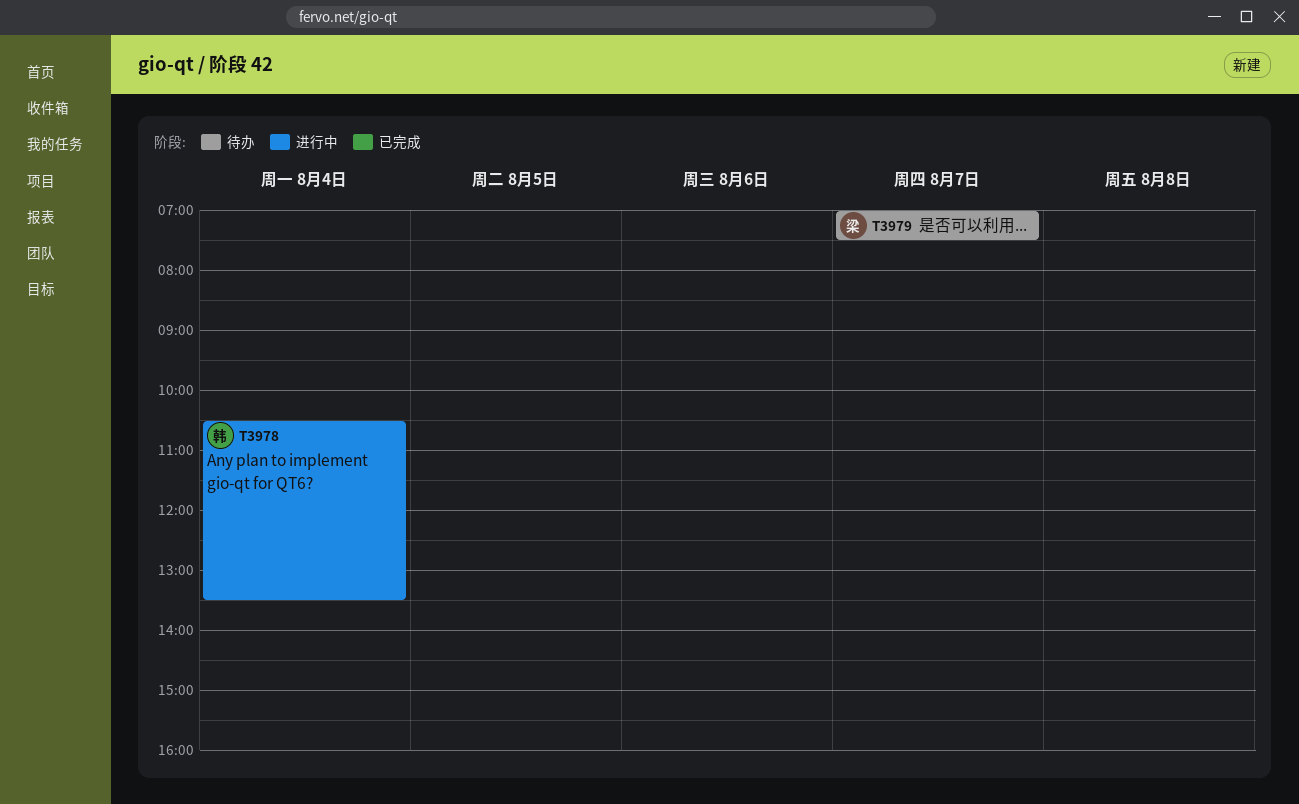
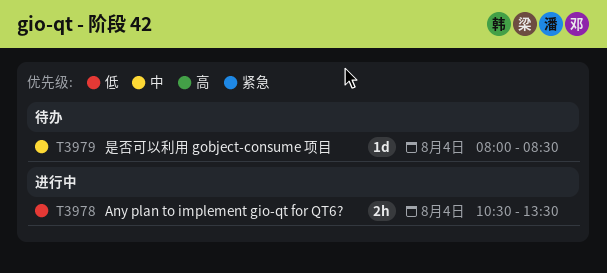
T3979, day: Aug 7 -> Aug 4
T3979, begins: 07:00 -> 08:00
T3979, ends: 07:30 -> 08:30

